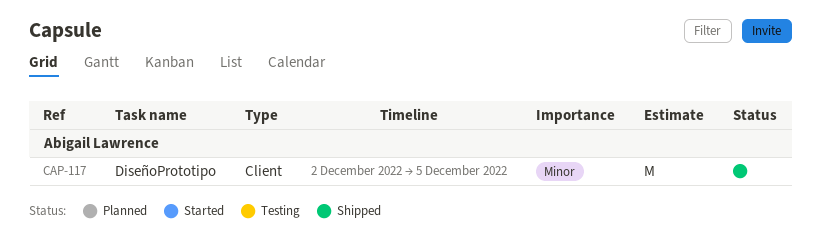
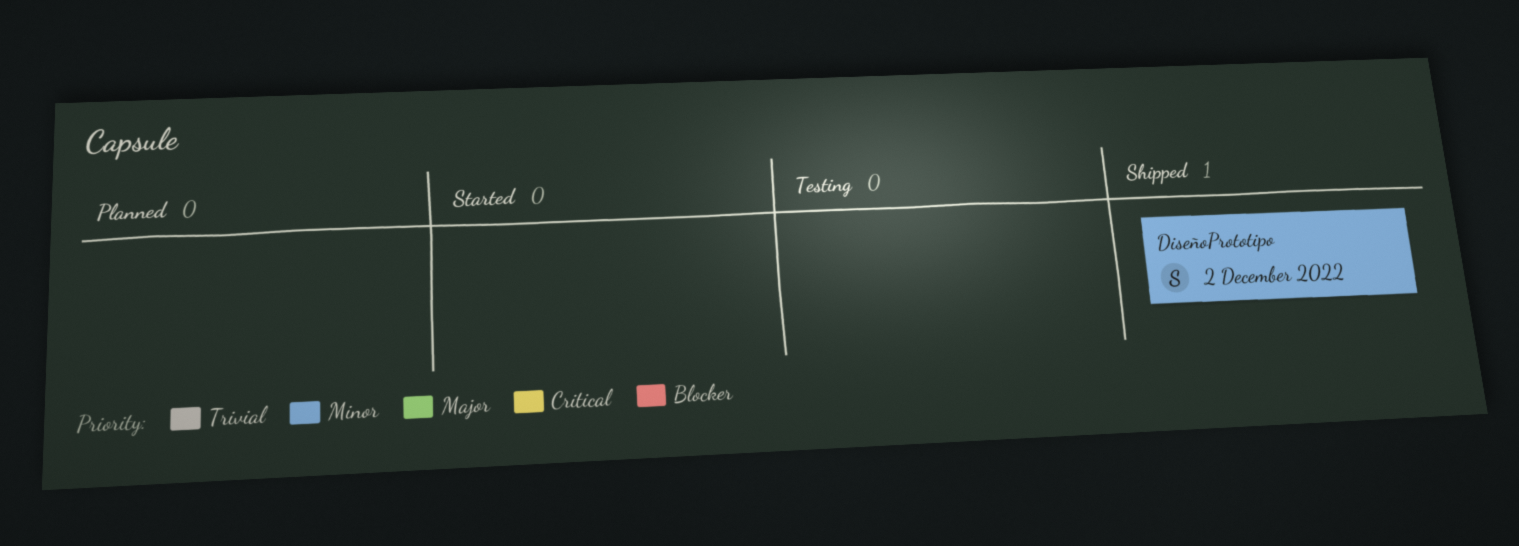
DiseñoPrototipo, estimate: M -> S
DiseñoPrototipo, due: Dec 5 -> Dec 2

